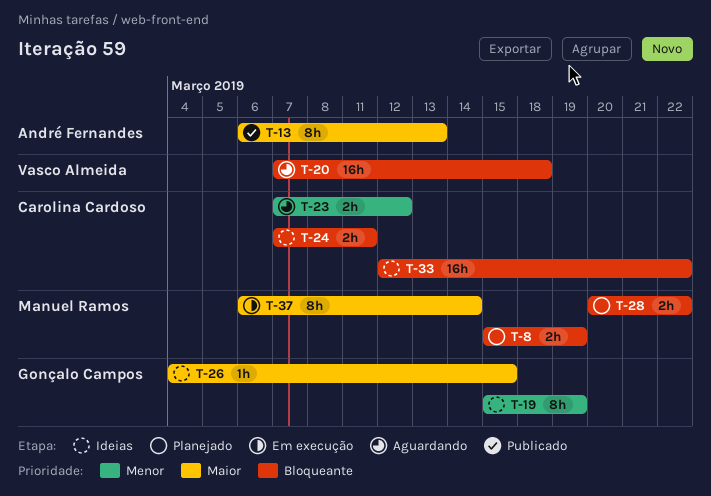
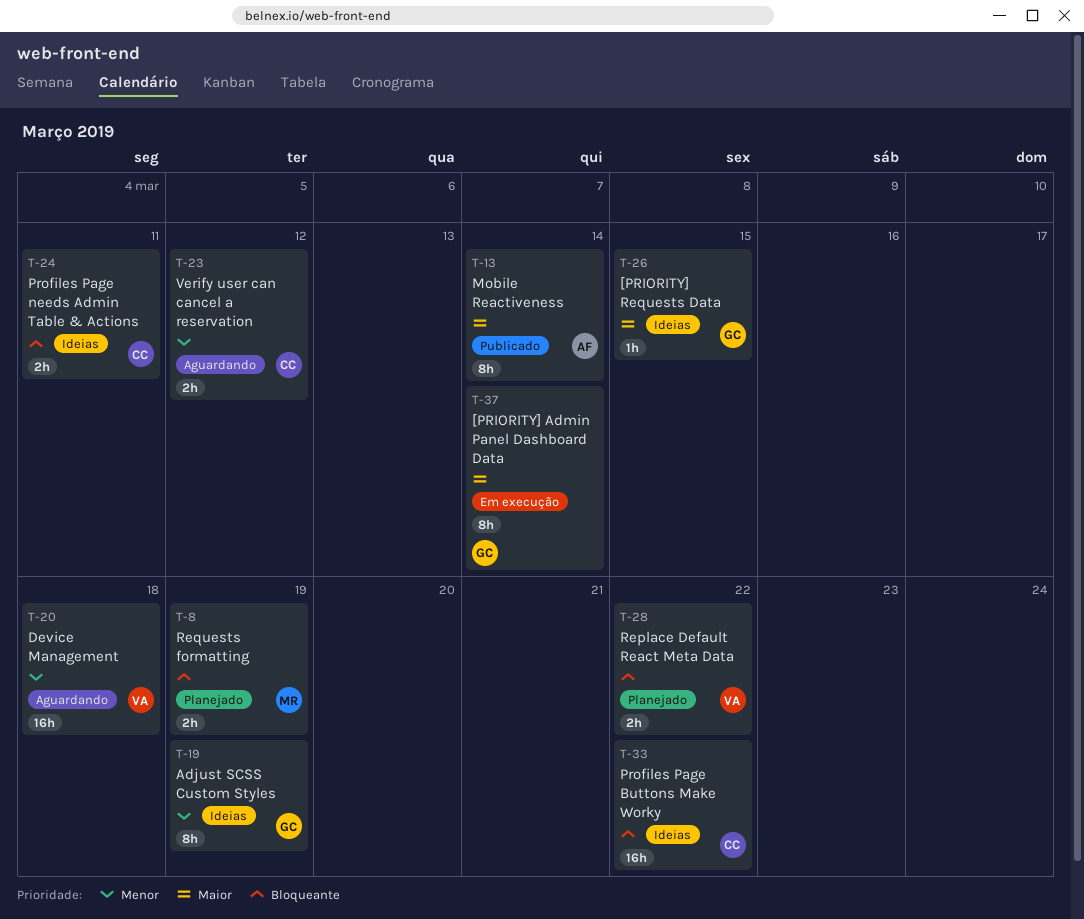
T-13, due: Mar 13 -> Mar 14
T-20, priority: Bloqueante -> Menor
T-28, owner: Manuel Ramos -> Vasco Almeida
T-37, owner: Manuel Ramos -> Gonçalo Campos

